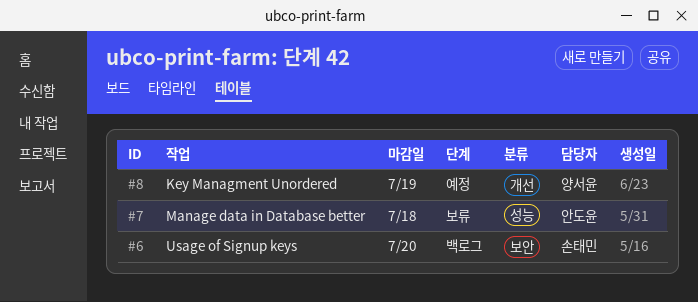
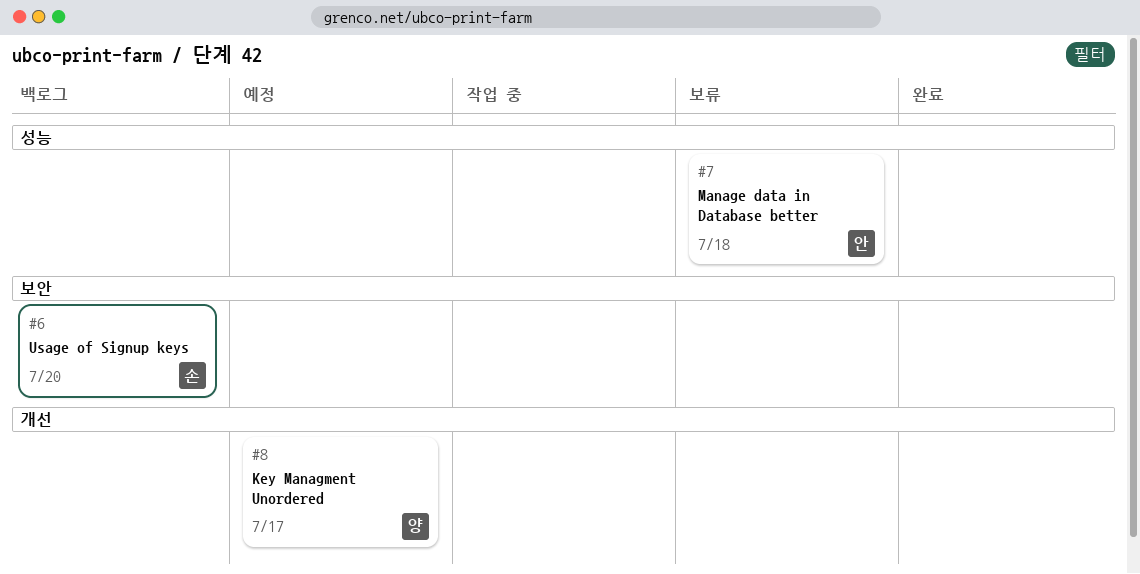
#8, due: Jul 19 -> Jul 17

